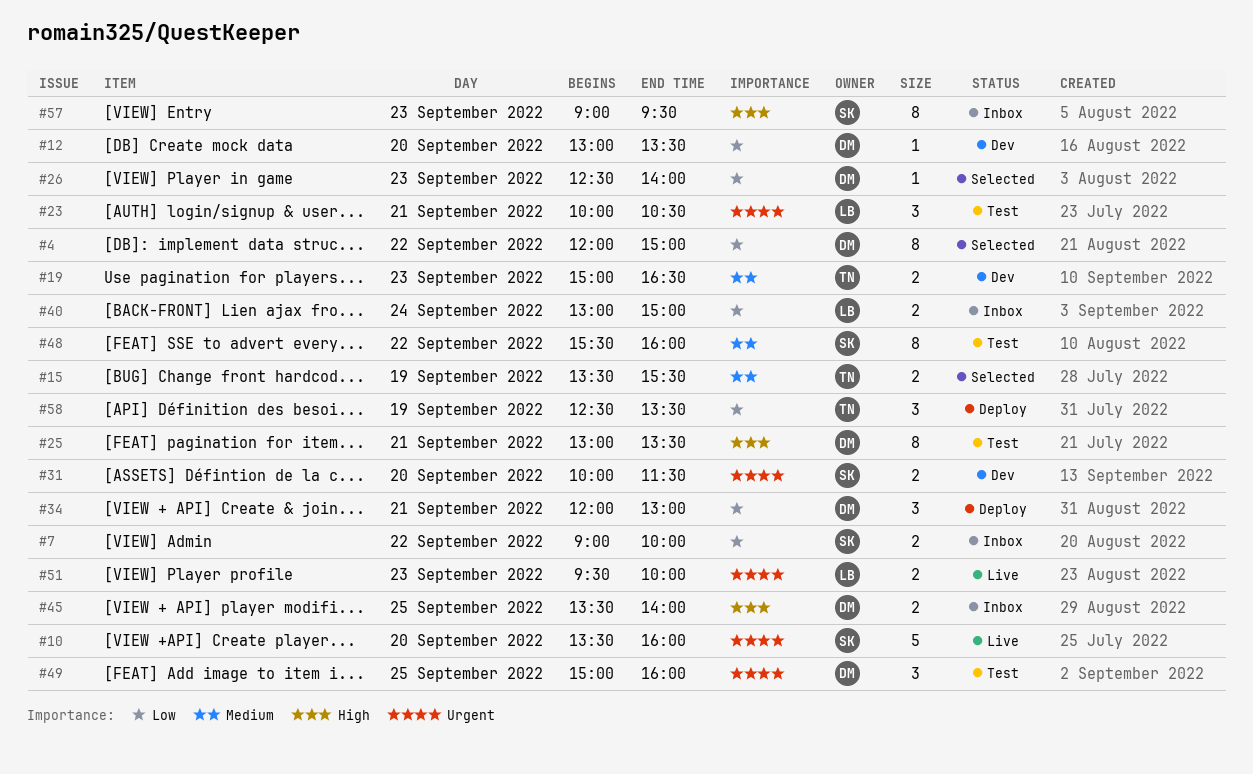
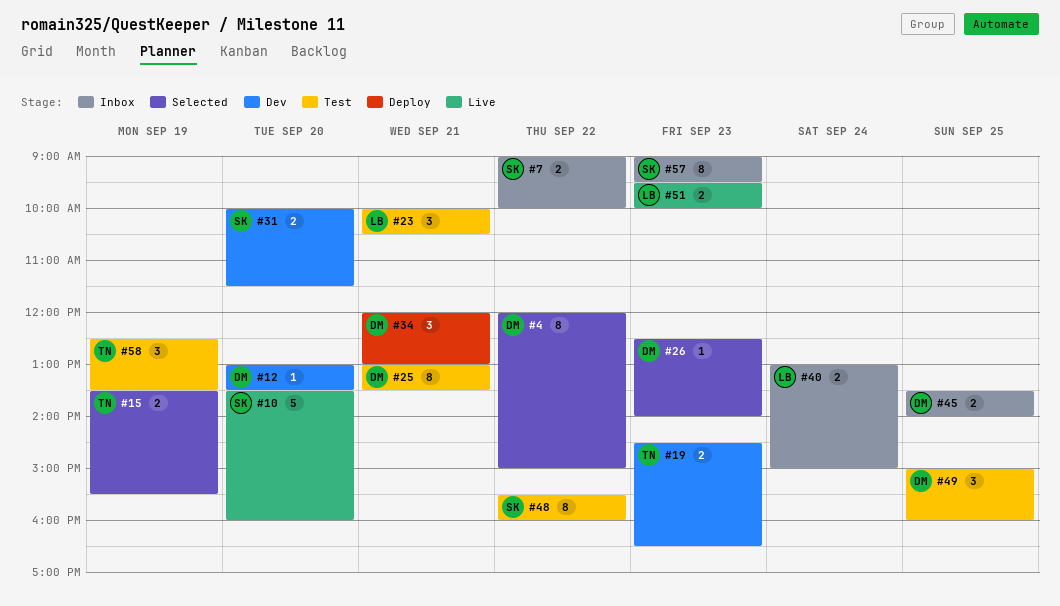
#19, begins: 15:00 -> 14:30
#58, status: Deploy -> Test

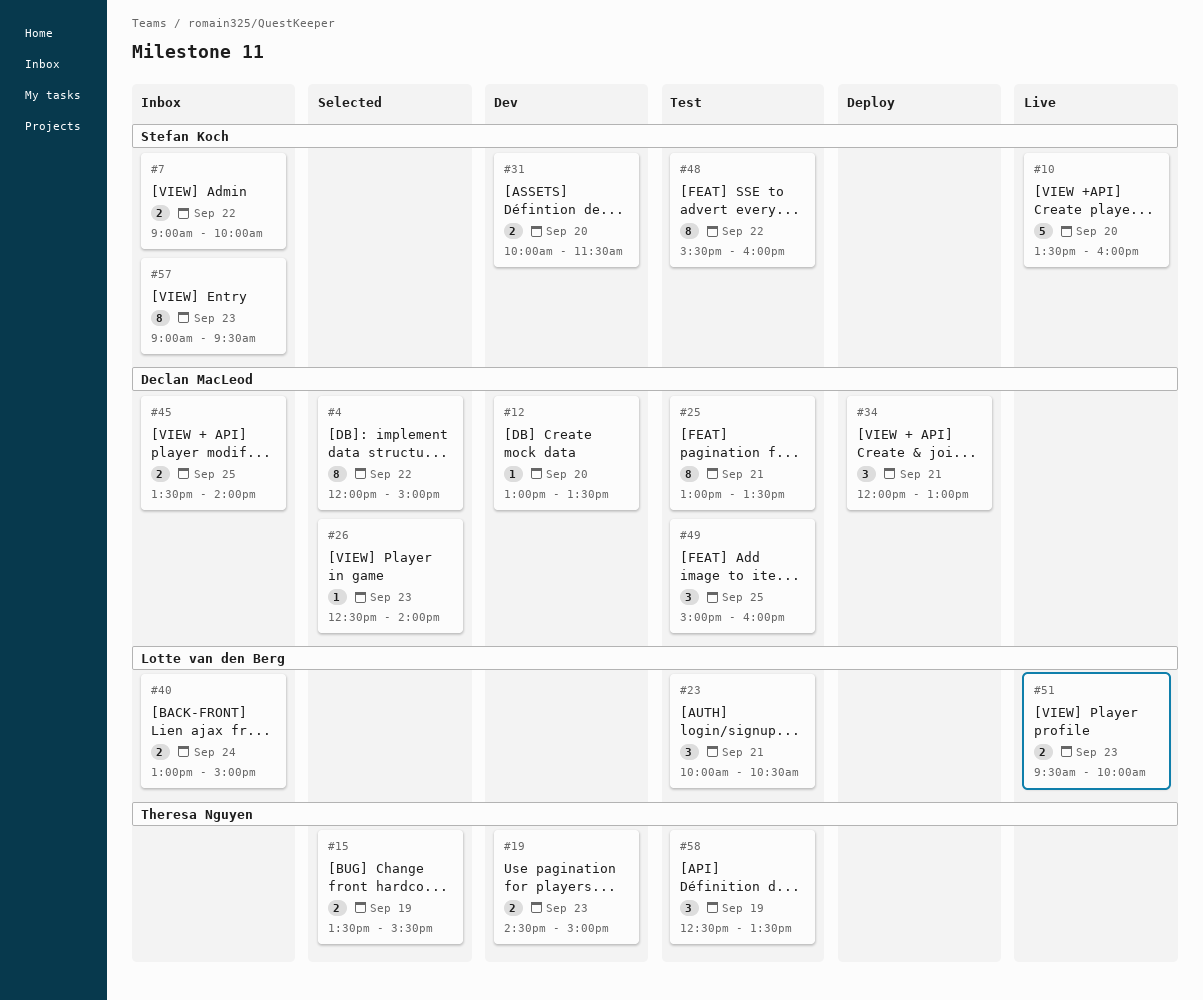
#19, ends: 16:30 -> 15:00

